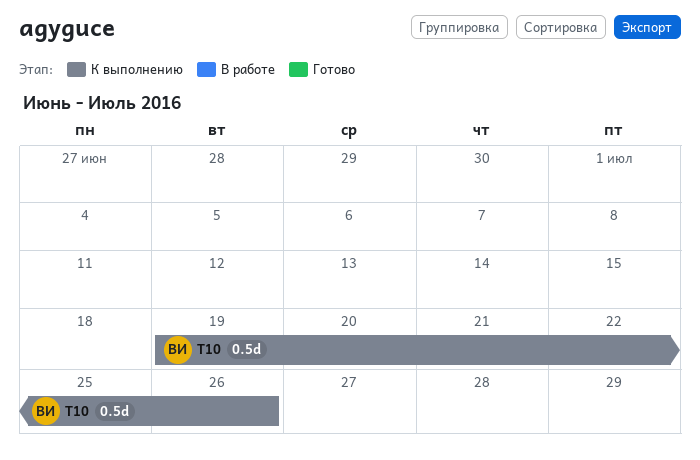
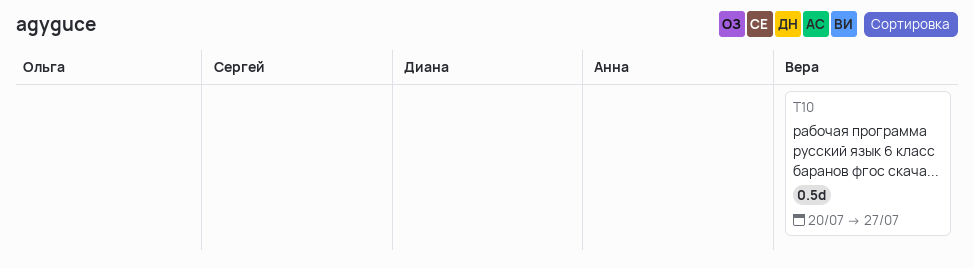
T10, start: Jul 19 -> Jul 20
T10, due: Jul 26 -> Jul 27

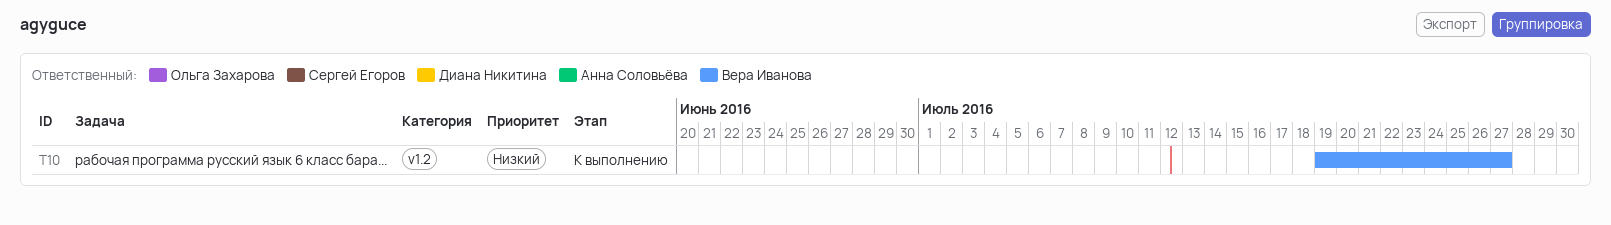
T10, start: Jul 20 -> Jul 19

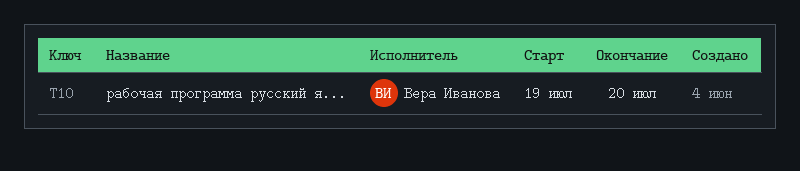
T10, due: Jul 27 -> Jul 20

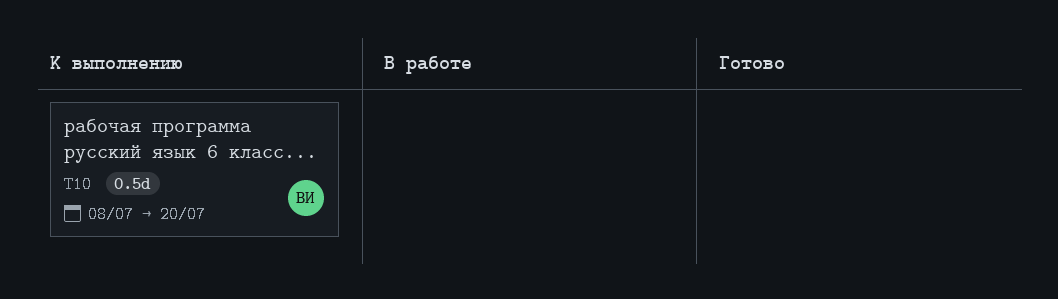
T10, start: Jul 19 -> Jul 8

